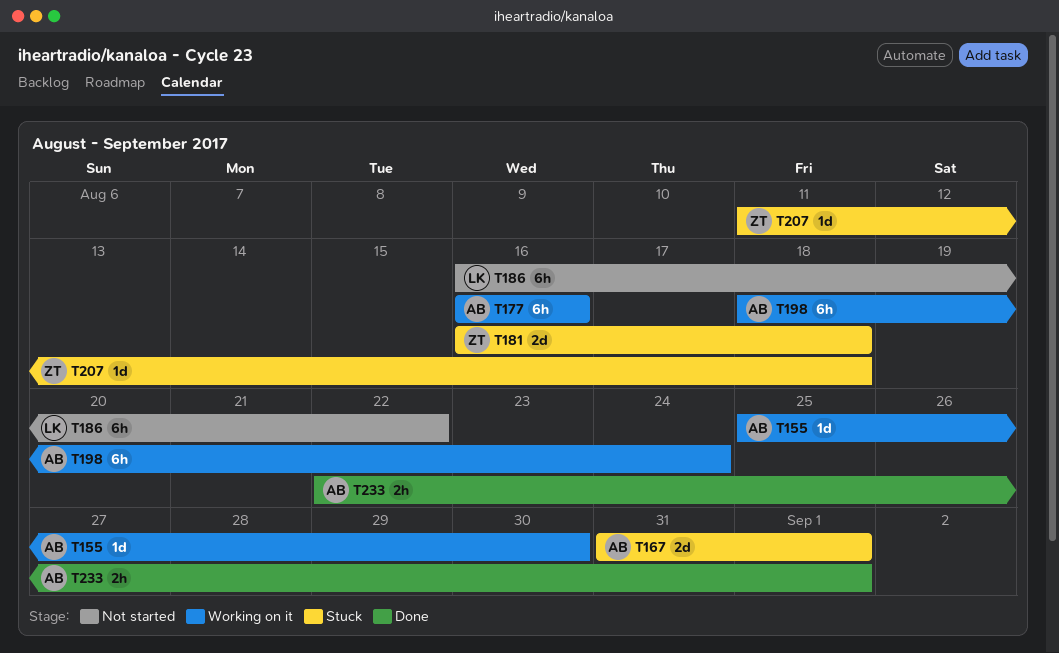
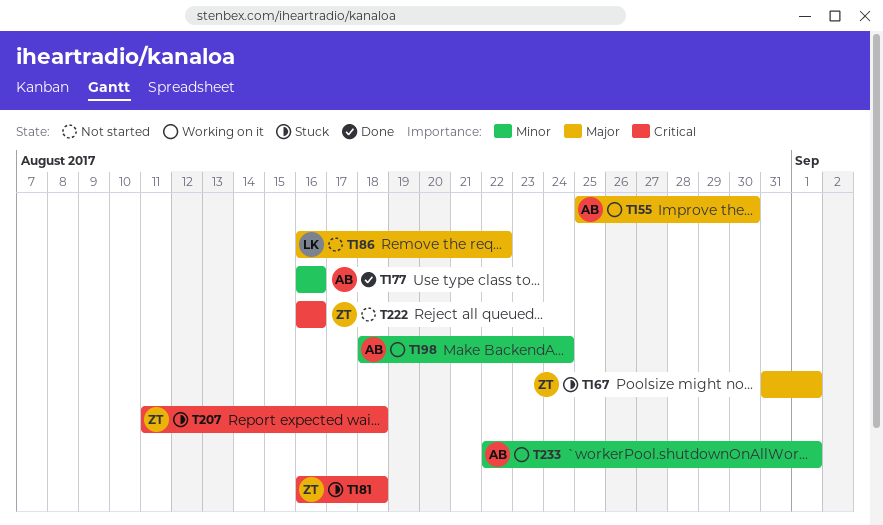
T167, owner: AB -> ZT
T177, status: Working on it -> Done
T222: none -> present
T233, status: Done -> Working on it

